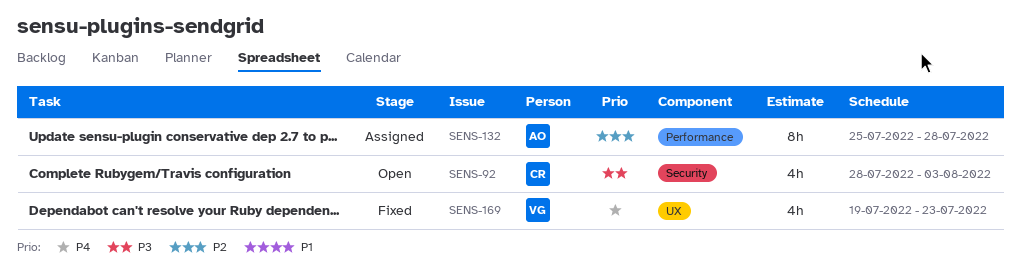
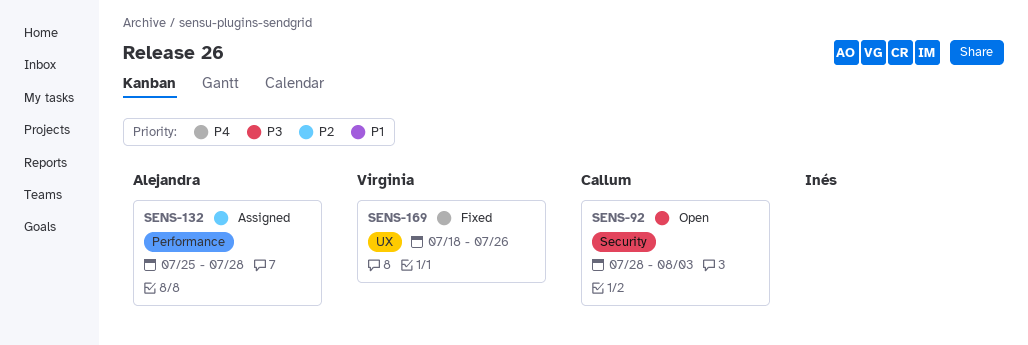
SENS-169, start: Jul 19 -> Jul 18
SENS-169, due: Jul 23 -> Jul 26

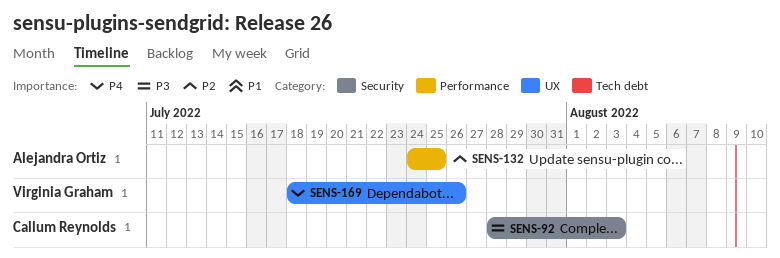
SENS-132, start: Jul 25 -> Jul 24
SENS-132, due: Jul 28 -> Jul 25

